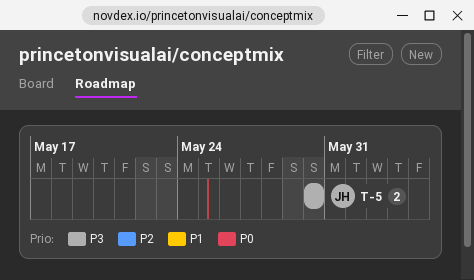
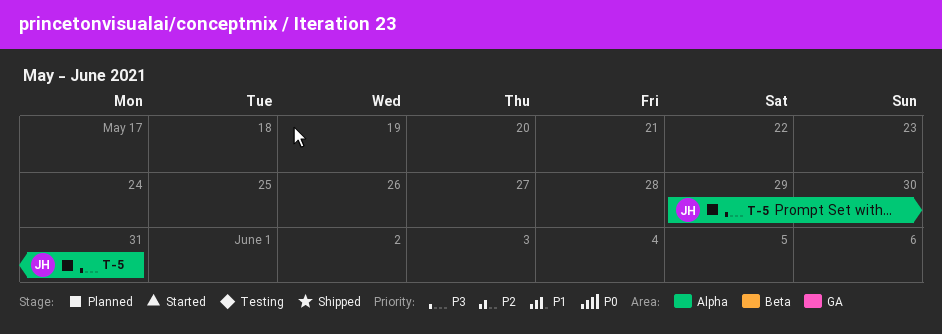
T-5, start: May 30 -> May 29
T-5, due: May 30 -> May 31

